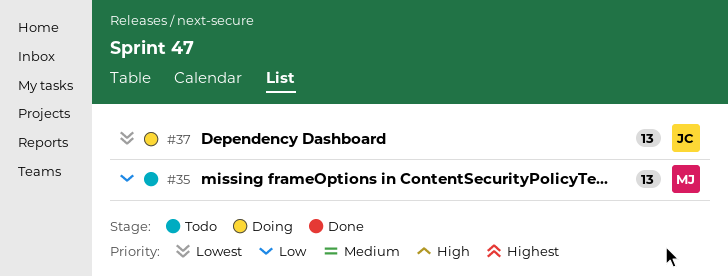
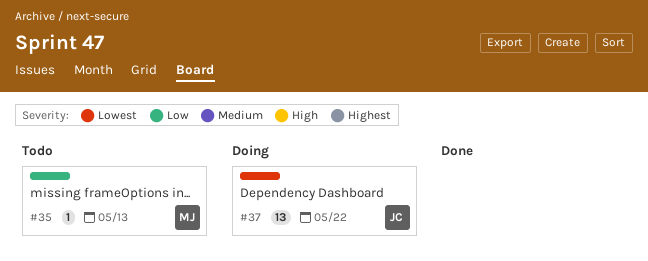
#35, estimate: 13 -> 1

